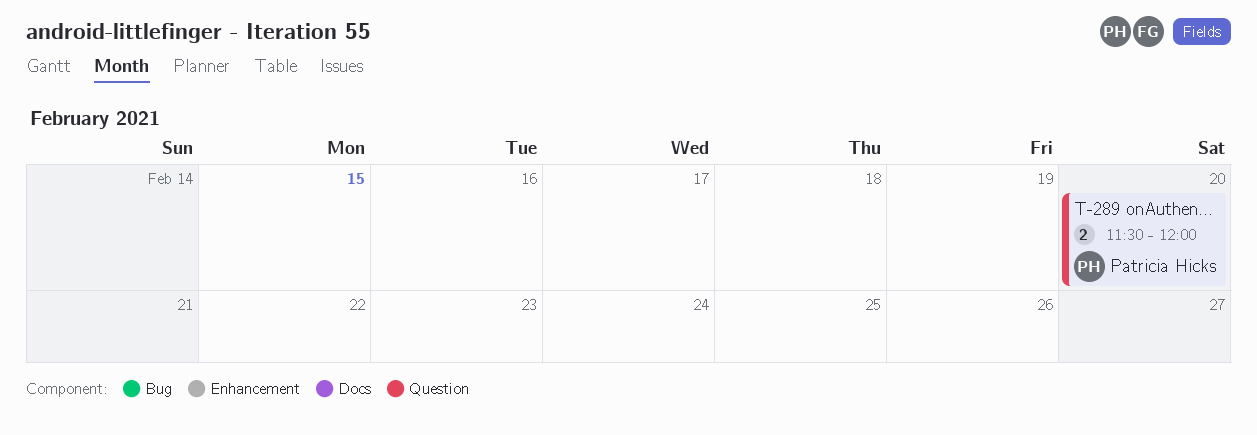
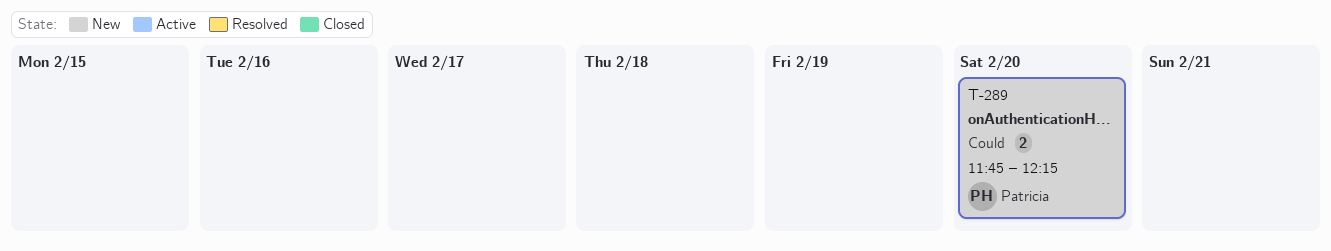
T-289, begins: 11:30 -> 11:45
T-289, ends: 12:00 -> 12:15

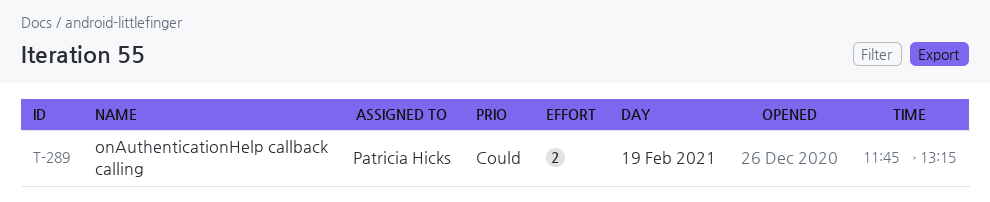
T-289, day: Feb 20 -> Feb 19
T-289, ends: 12:15 -> 13:15

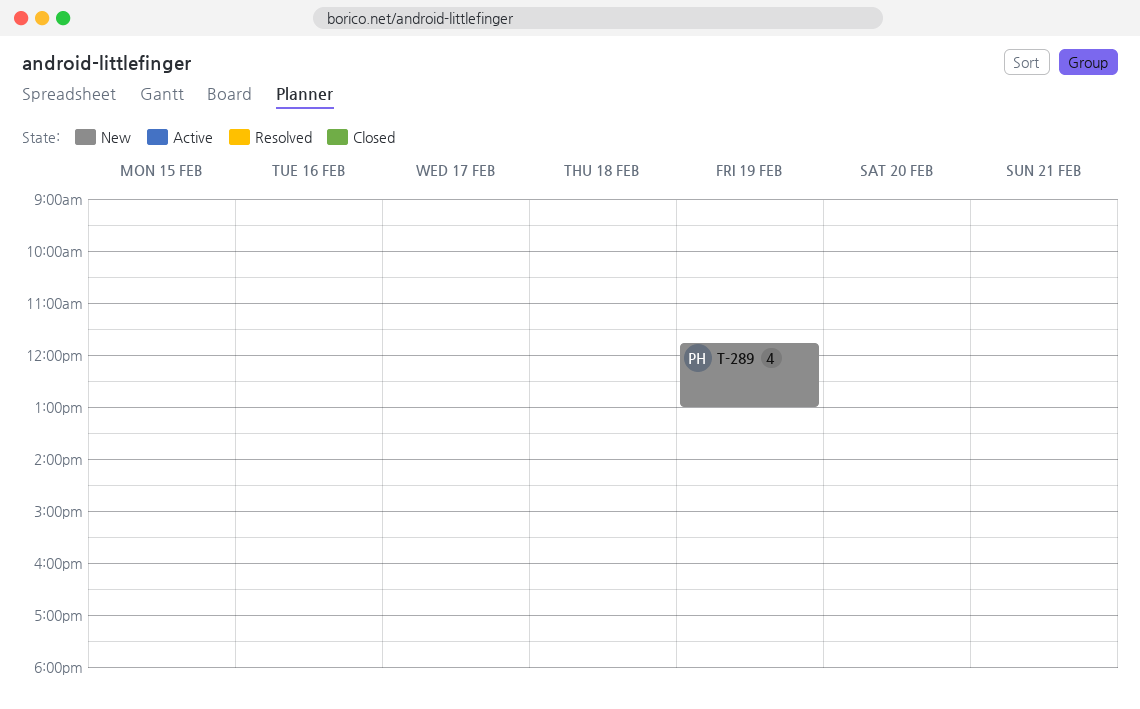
T-289, estimate: 2 -> 4
T-289, ends: 13:15 -> 13:00

